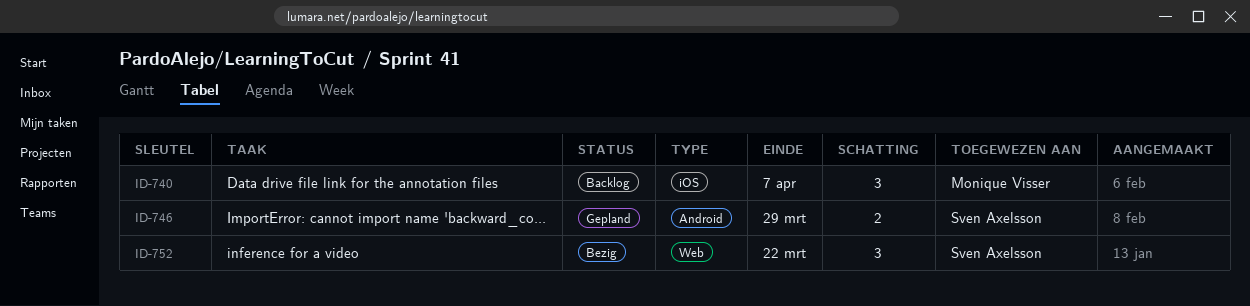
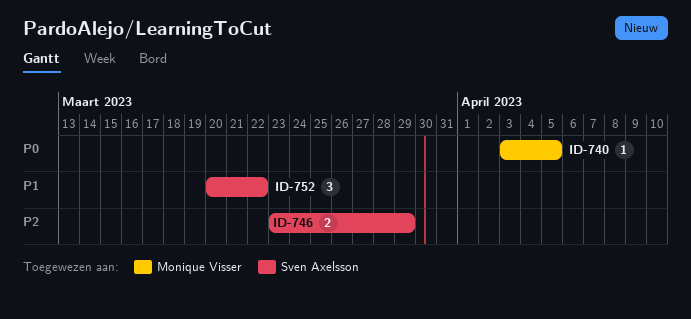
ID-740, estimate: 3 -> 1
ID-740, due: Apr 7 -> Apr 5

